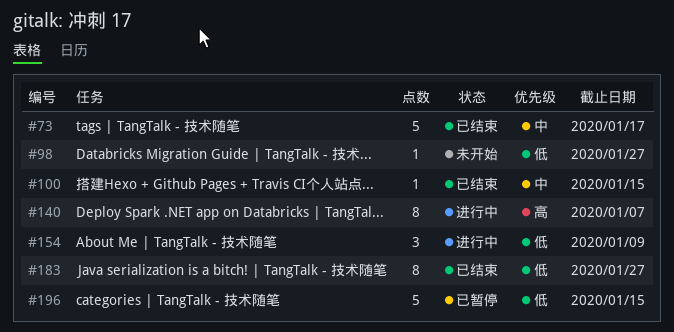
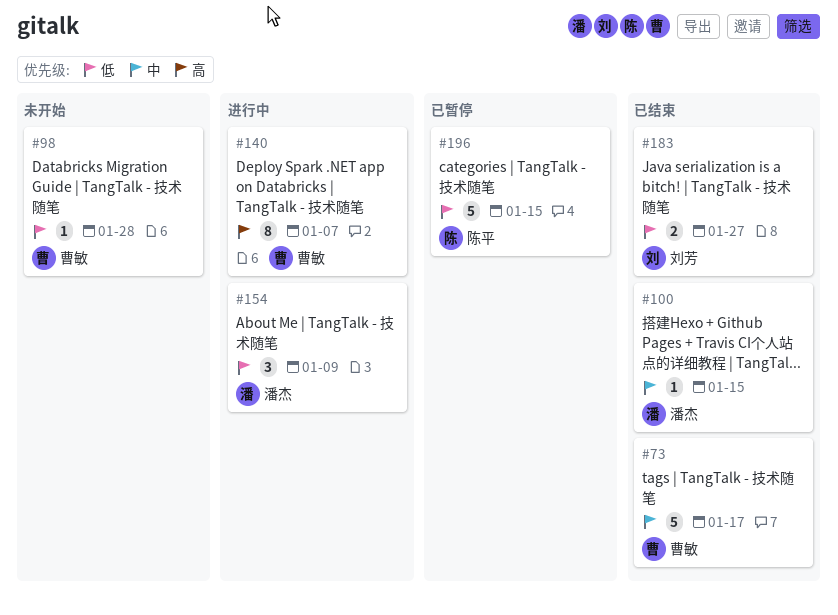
#98, due: Jan 27 -> Jan 28
#183, estimate: 8 -> 2

